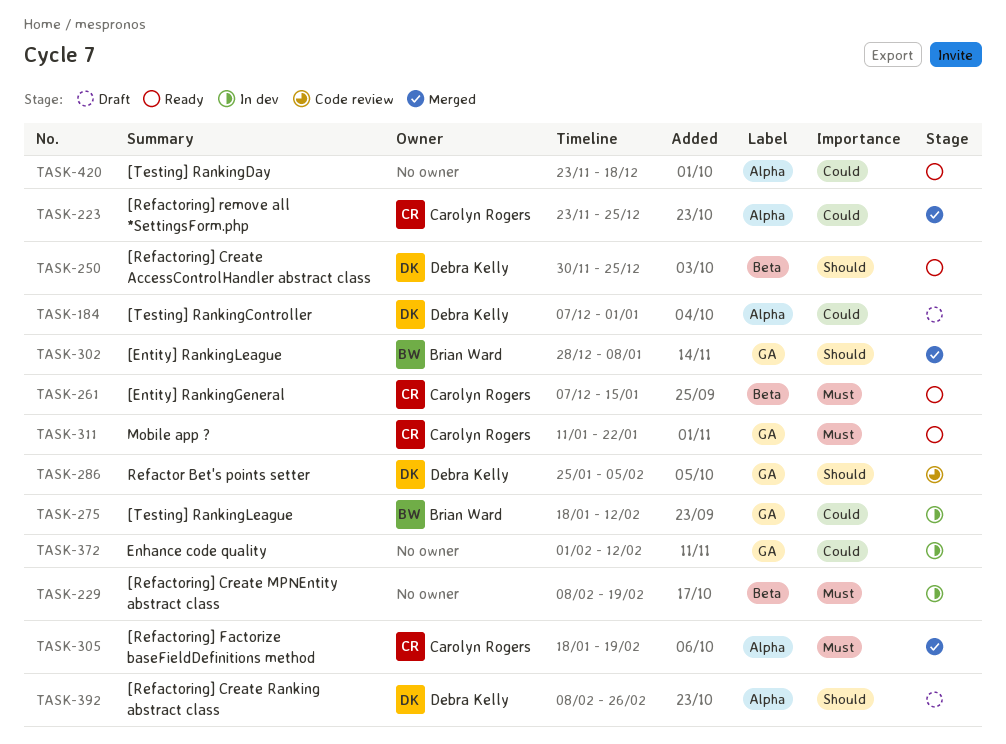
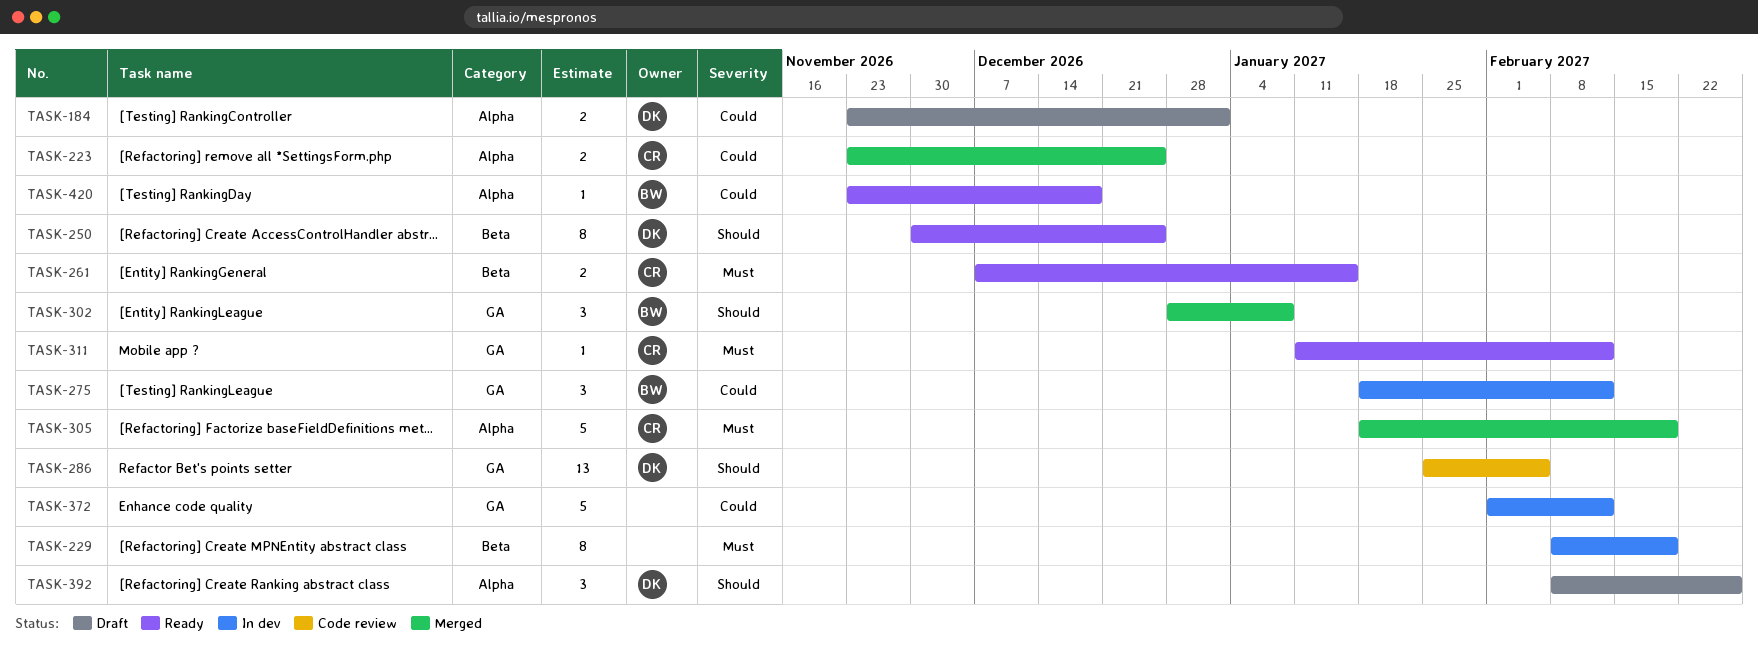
TASK-184, start: Dec 7 -> Nov 23
TASK-311, due: Jan 22 -> Feb 12
TASK-420, owner: none -> Brian Ward

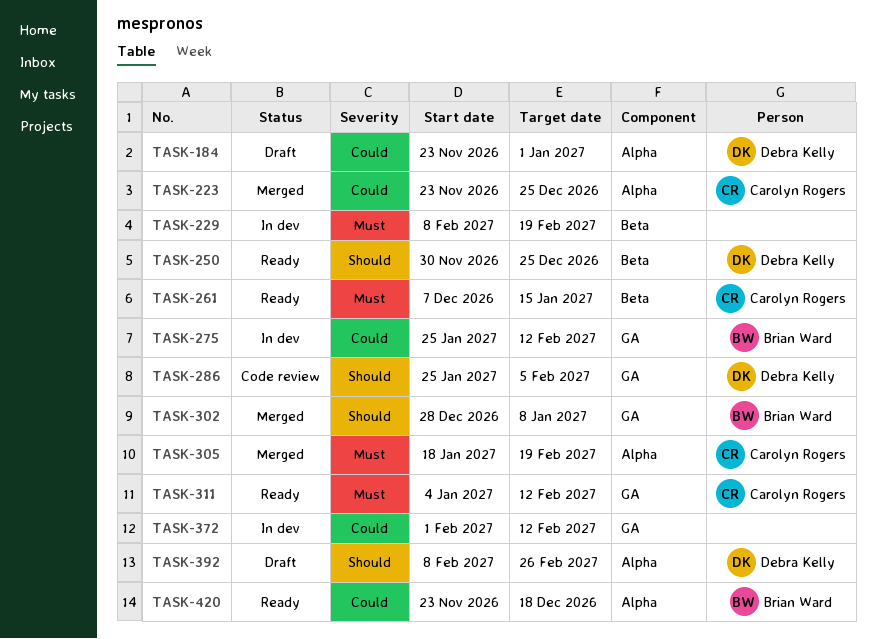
TASK-275, start: Jan 18 -> Jan 25
TASK-311, start: Jan 11 -> Jan 4

